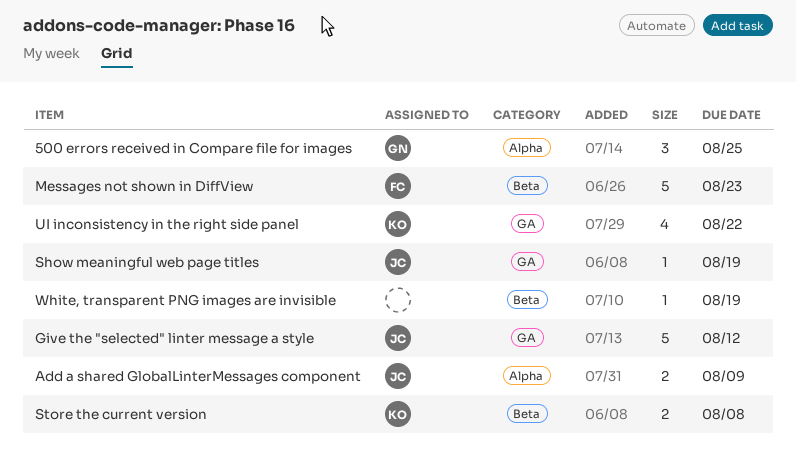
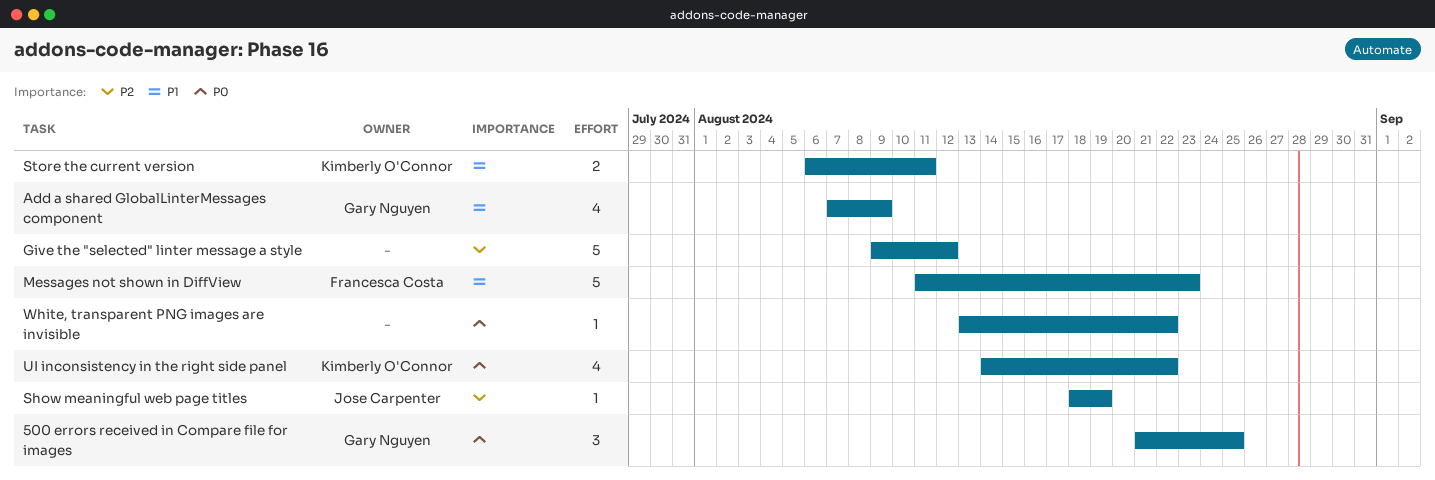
Add a shared GlobalLinterMessages component, owner: Jose Carpenter -> Gary Nguyen
Add a shared GlobalLinterMessages component, estimate: 2 -> 4
Give the "selected" linter message a style, owner: Jose Carpenter -> none
Store the current version, due: Aug 8 -> Aug 11
White, transparent PNG images are invisible, due: Aug 19 -> Aug 22

